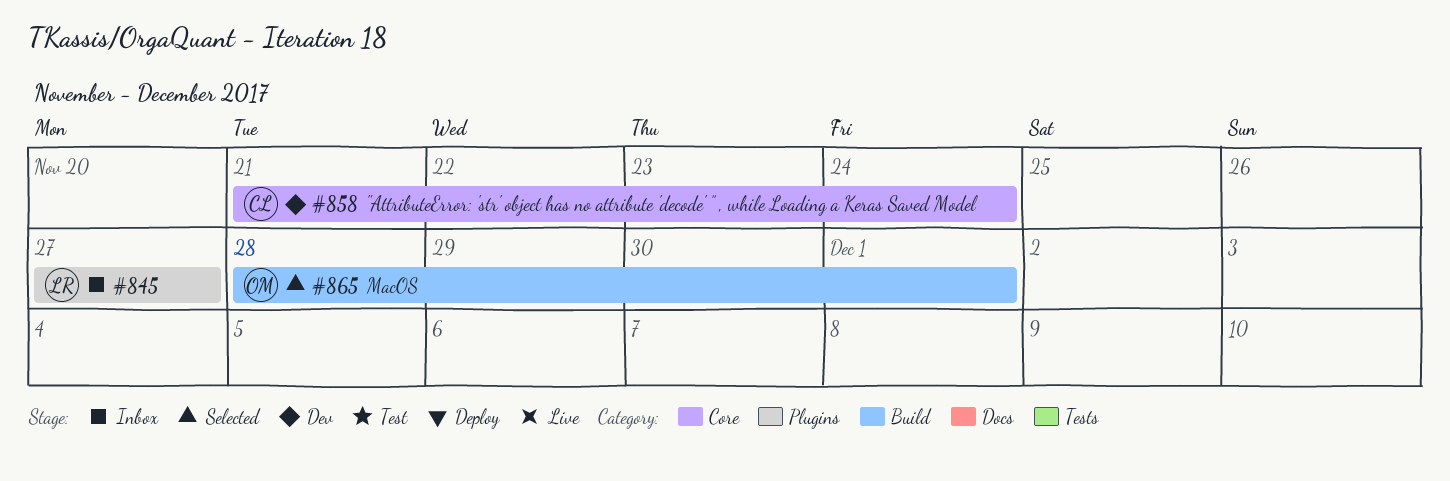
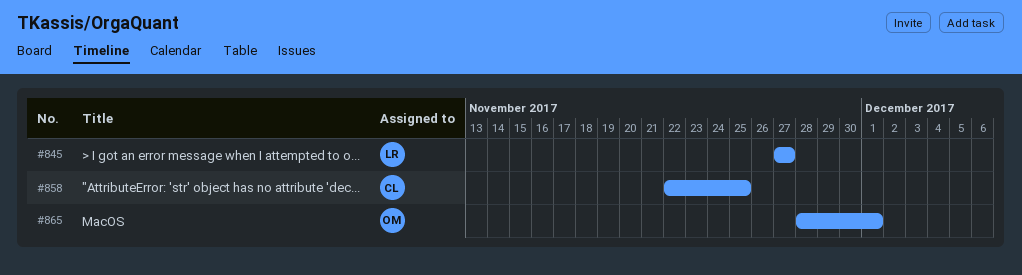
#858, start: Nov 21 -> Nov 22
#858, due: Nov 24 -> Nov 25

